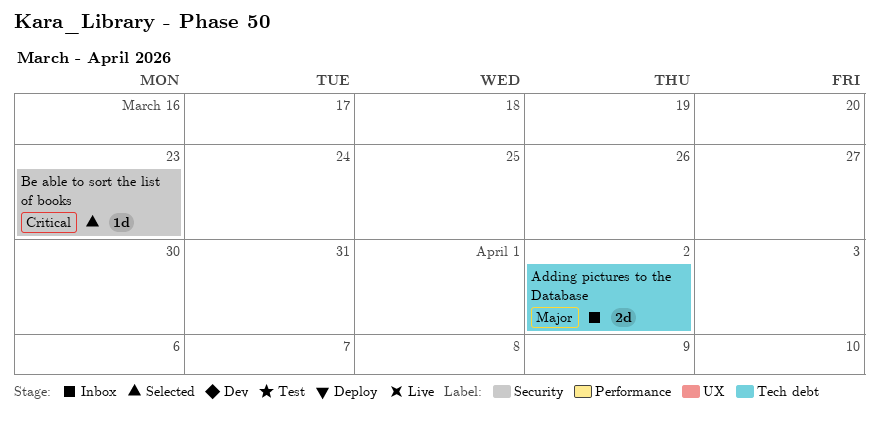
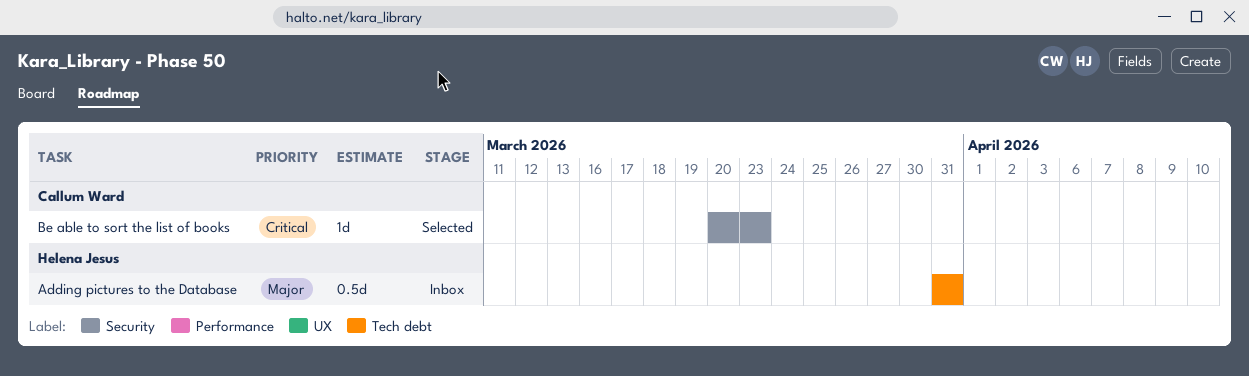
Adding pictures to the Database, estimate: 2d -> 0.5d
Adding pictures to the Database, due: Apr 2 -> Mar 31

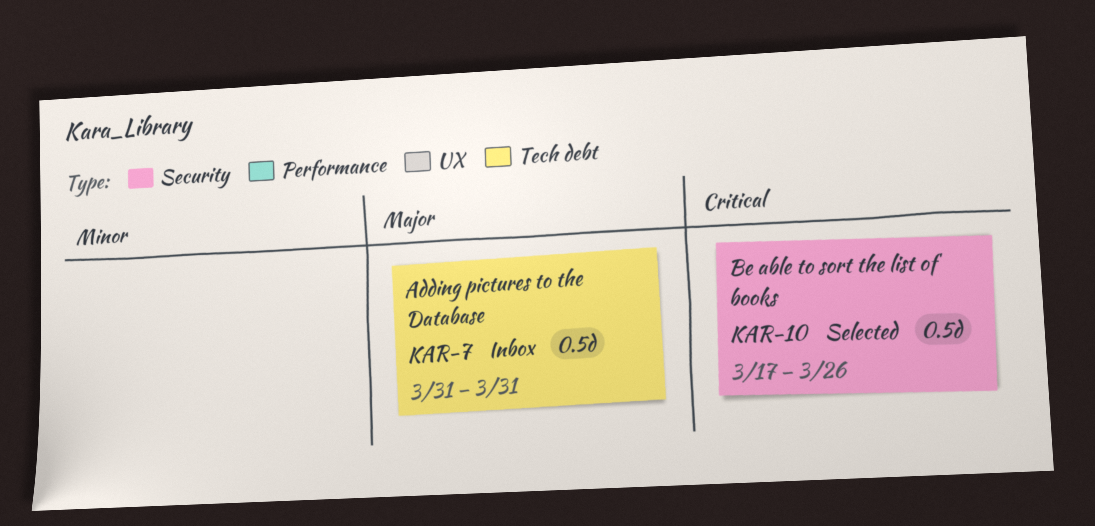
Be able to sort the list of books, estimate: 1d -> 0.5d
Be able to sort the list of books, start: Mar 20 -> Mar 17
Be able to sort the list of books, due: Mar 23 -> Mar 26

